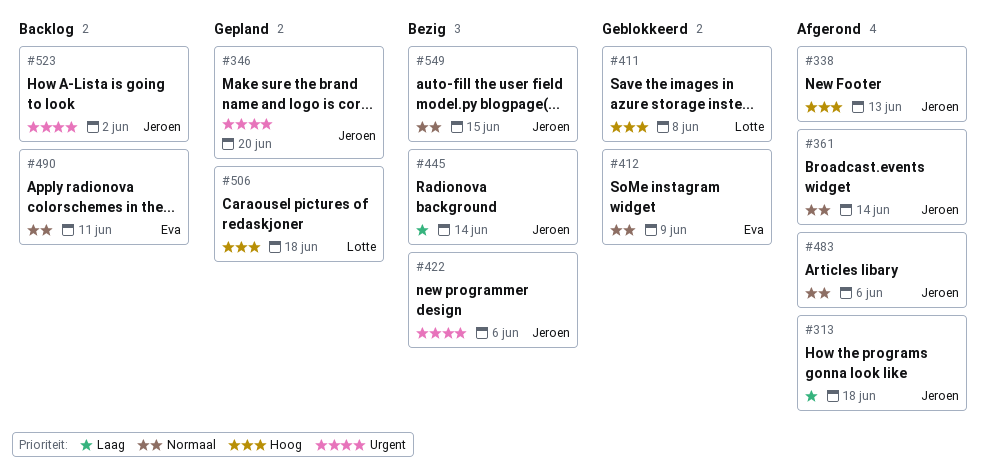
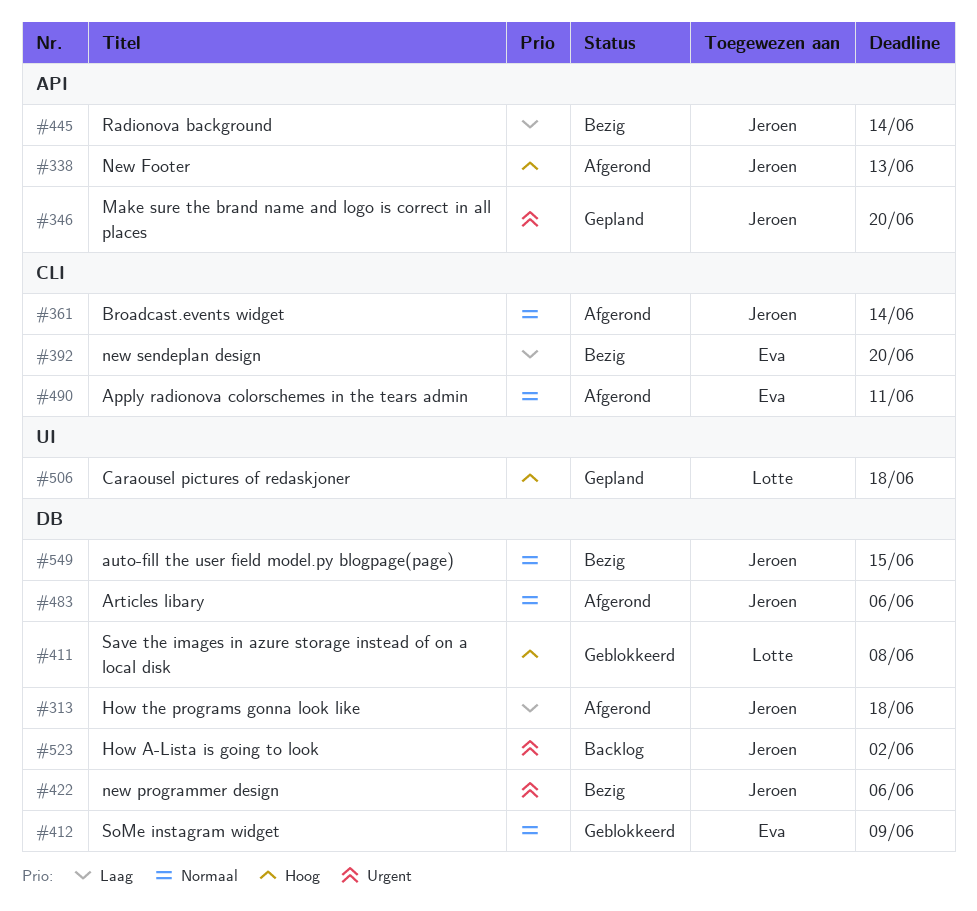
#392: none -> present
#490, status: Backlog -> Afgerond

